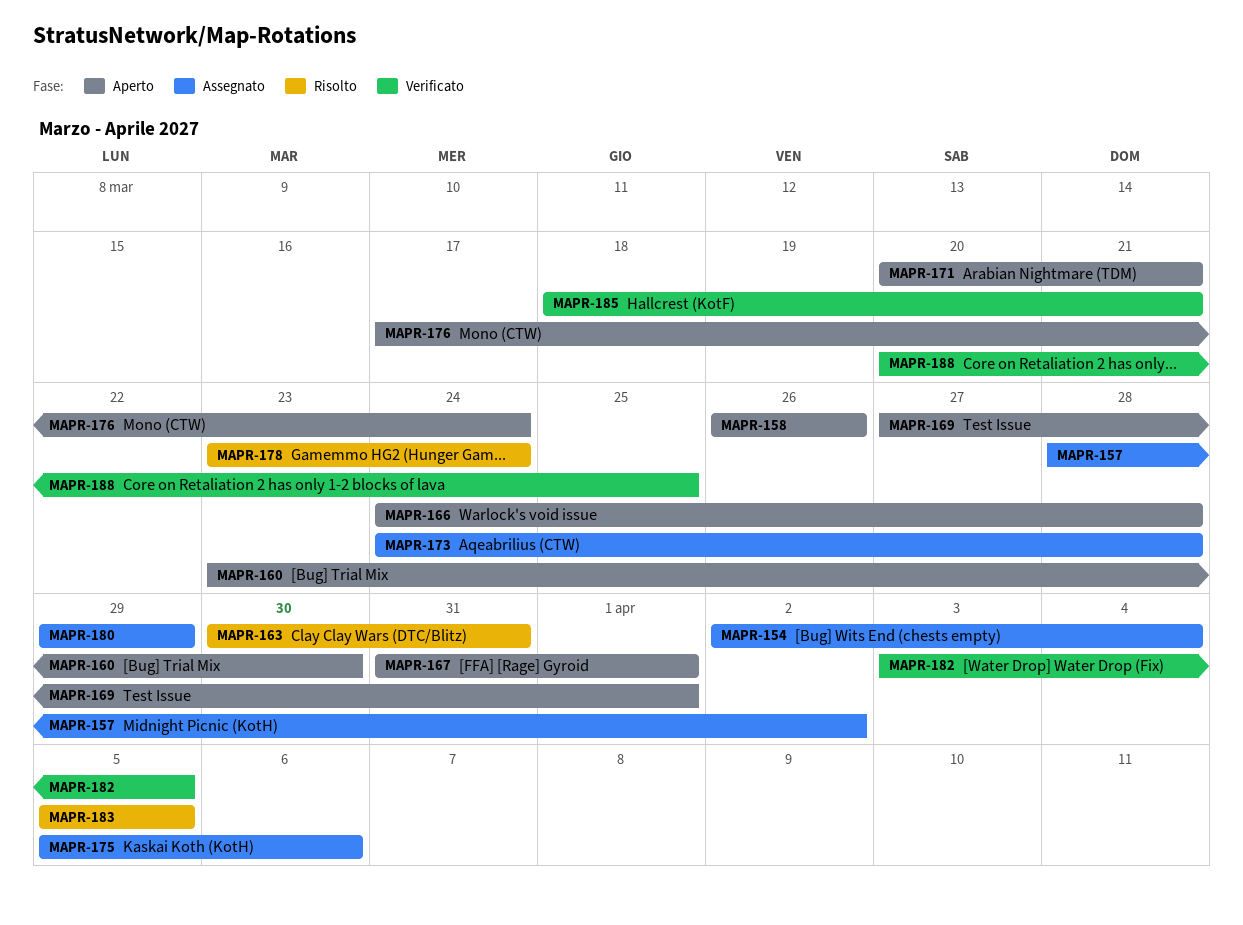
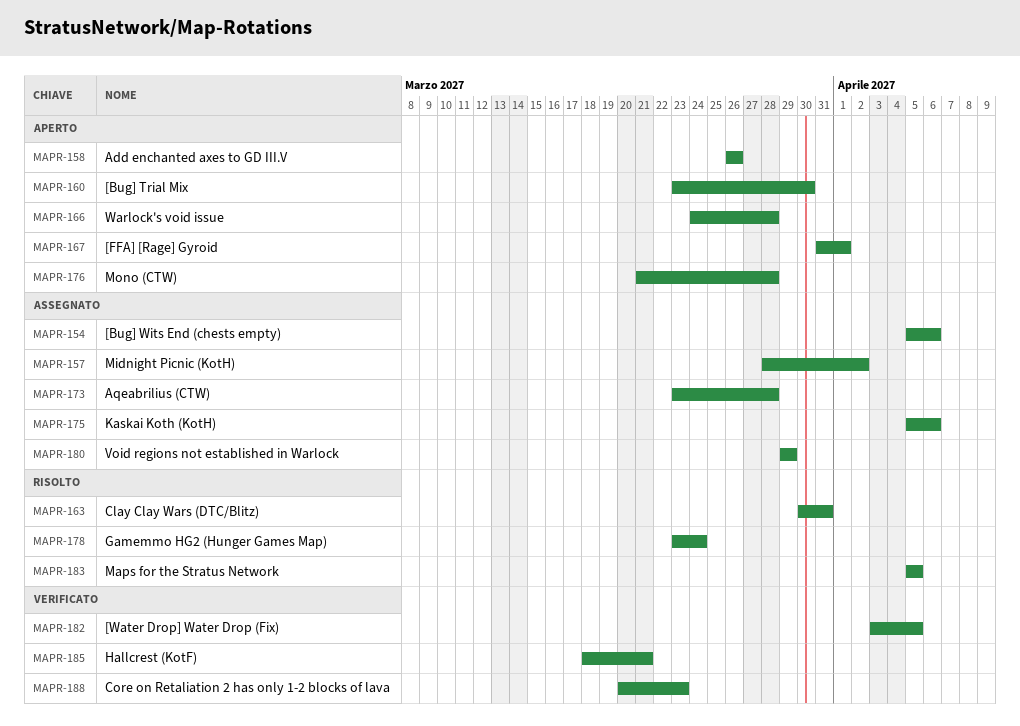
MAPR-154, start: Apr 2 -> Apr 5
MAPR-154, due: Apr 4 -> Apr 6
MAPR-169: present -> none
MAPR-171: present -> none
MAPR-173, start: Mar 24 -> Mar 23
MAPR-176, start: Mar 17 -> Mar 21
MAPR-176, due: Mar 24 -> Mar 28
MAPR-188, due: Mar 25 -> Mar 23

